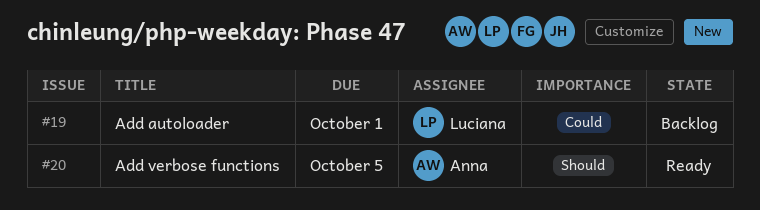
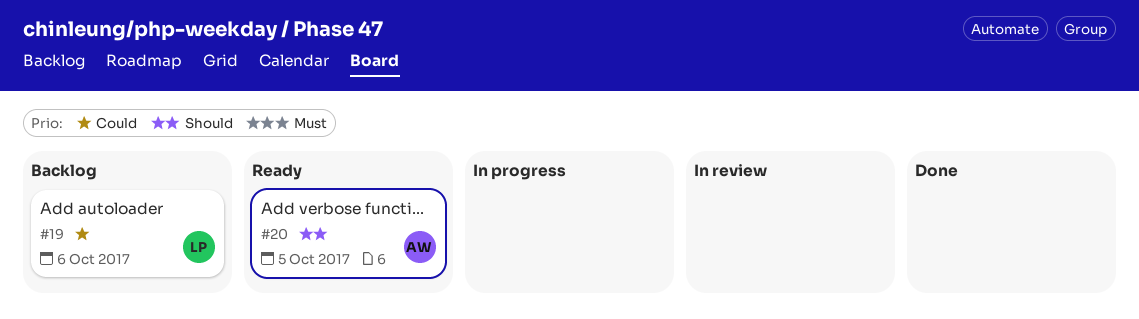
#19, due: Oct 1 -> Oct 6

